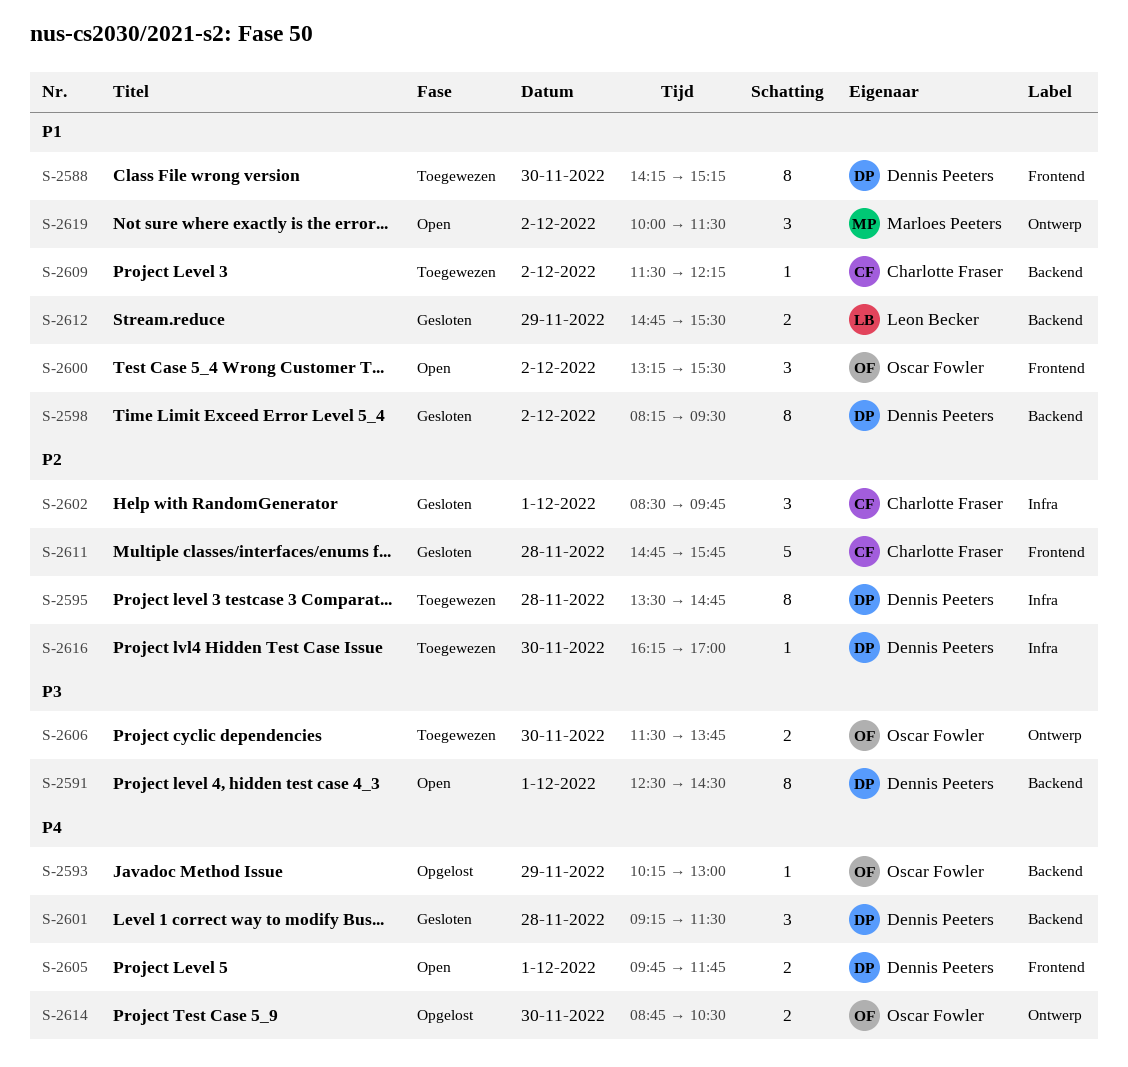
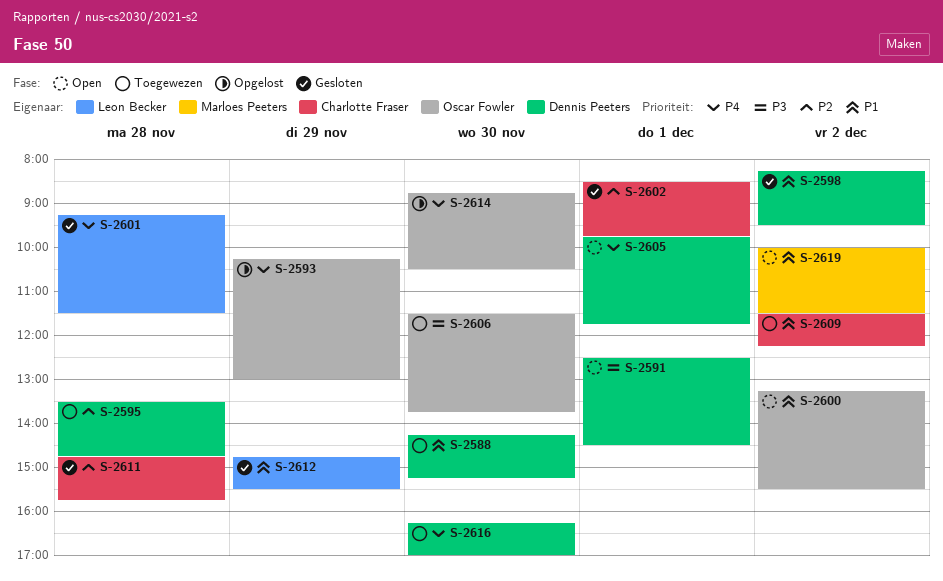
S-2601, owner: Dennis Peeters -> Leon Becker
S-2616, priority: P2 -> P4

